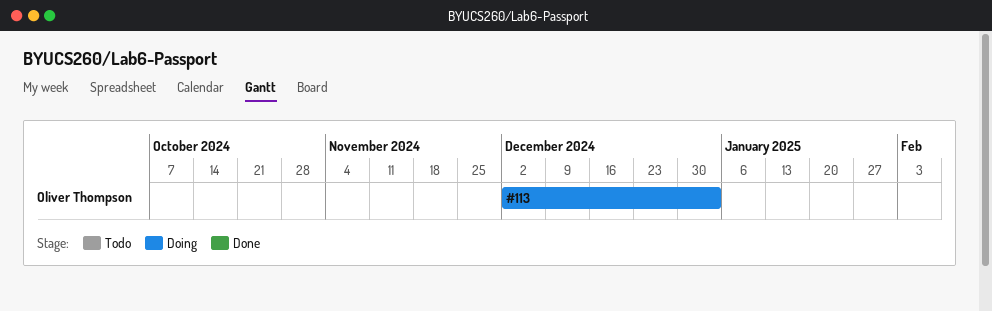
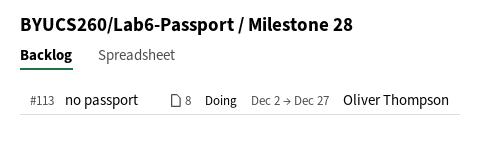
#113, due: Jan 3 -> Dec 27

